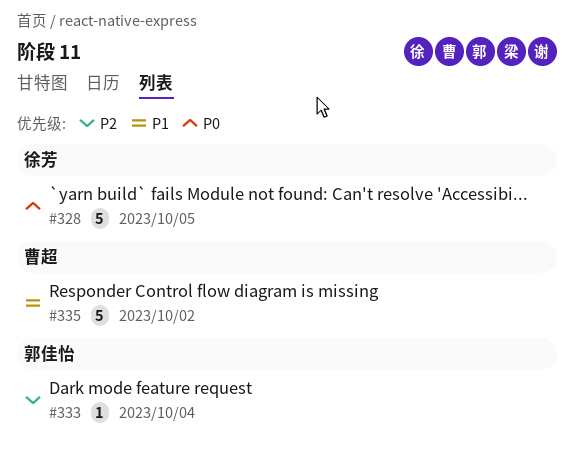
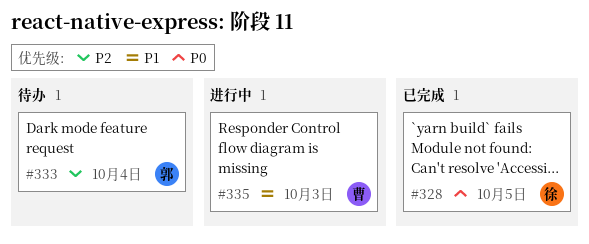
#335, due: Oct 2 -> Oct 3

